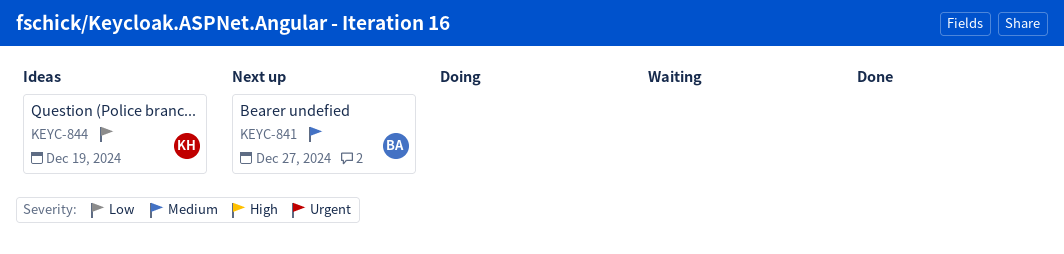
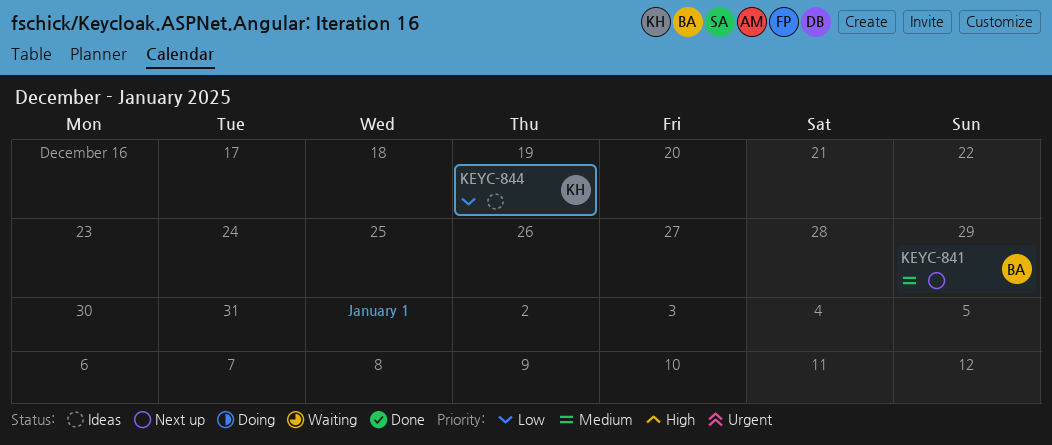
KEYC-841, due: Dec 27 -> Dec 29

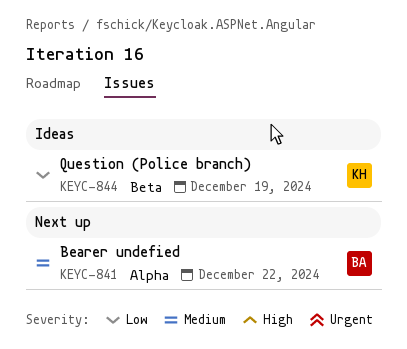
KEYC-841, due: Dec 29 -> Dec 22

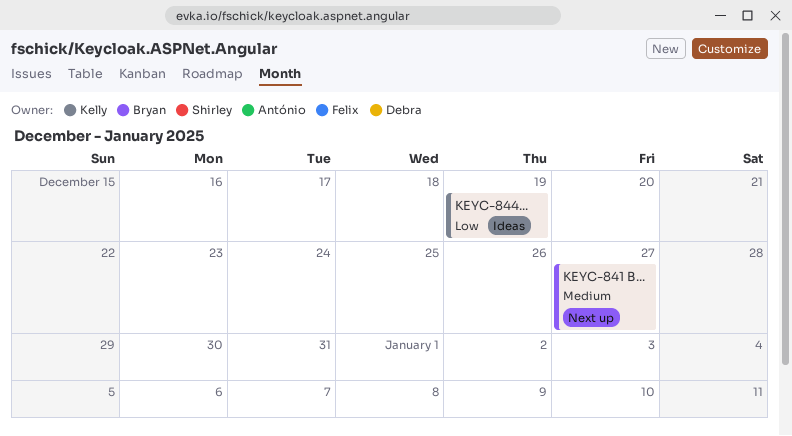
KEYC-841, due: Dec 22 -> Dec 27

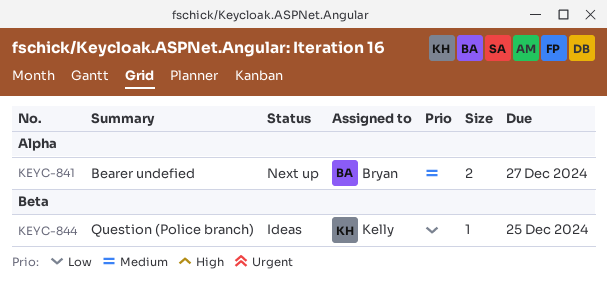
KEYC-844, due: Dec 19 -> Dec 25

